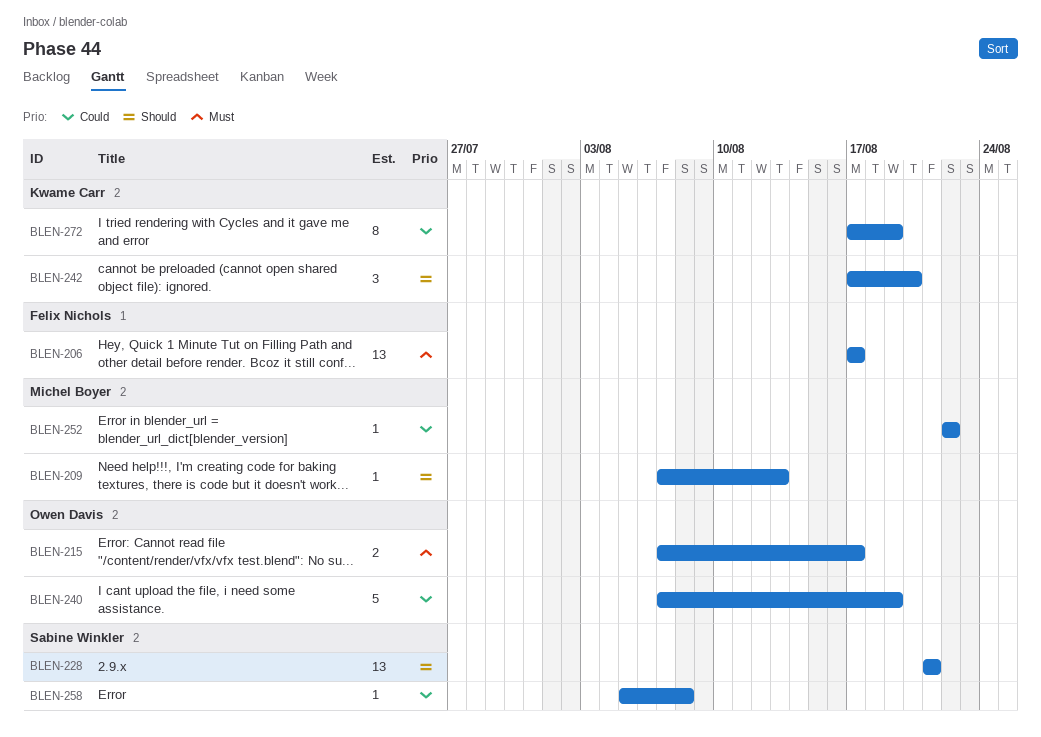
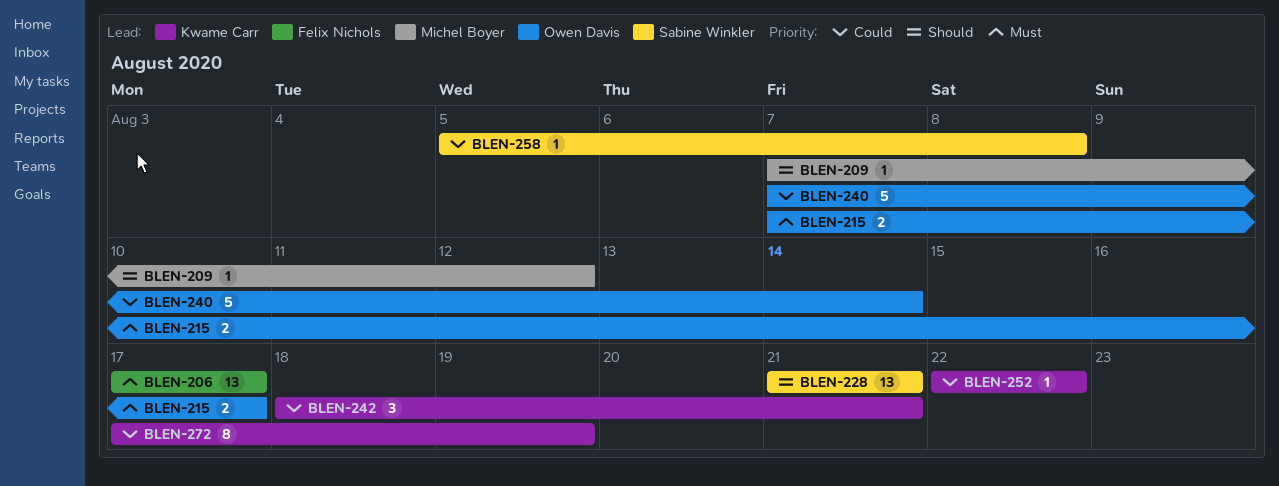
BLEN-209, due: Aug 13 -> Aug 12
BLEN-240, due: Aug 19 -> Aug 14
BLEN-242, priority: Should -> Could
BLEN-242, start: Aug 17 -> Aug 18
BLEN-242, due: Aug 20 -> Aug 21
BLEN-252, owner: Michel Boyer -> Kwame Carr

